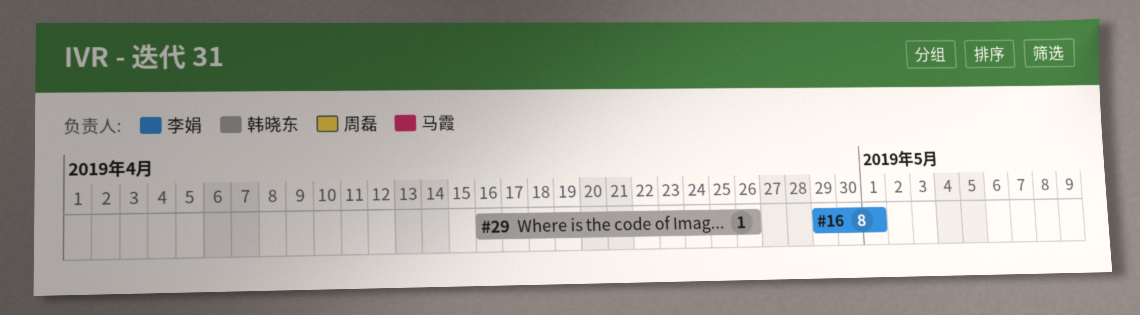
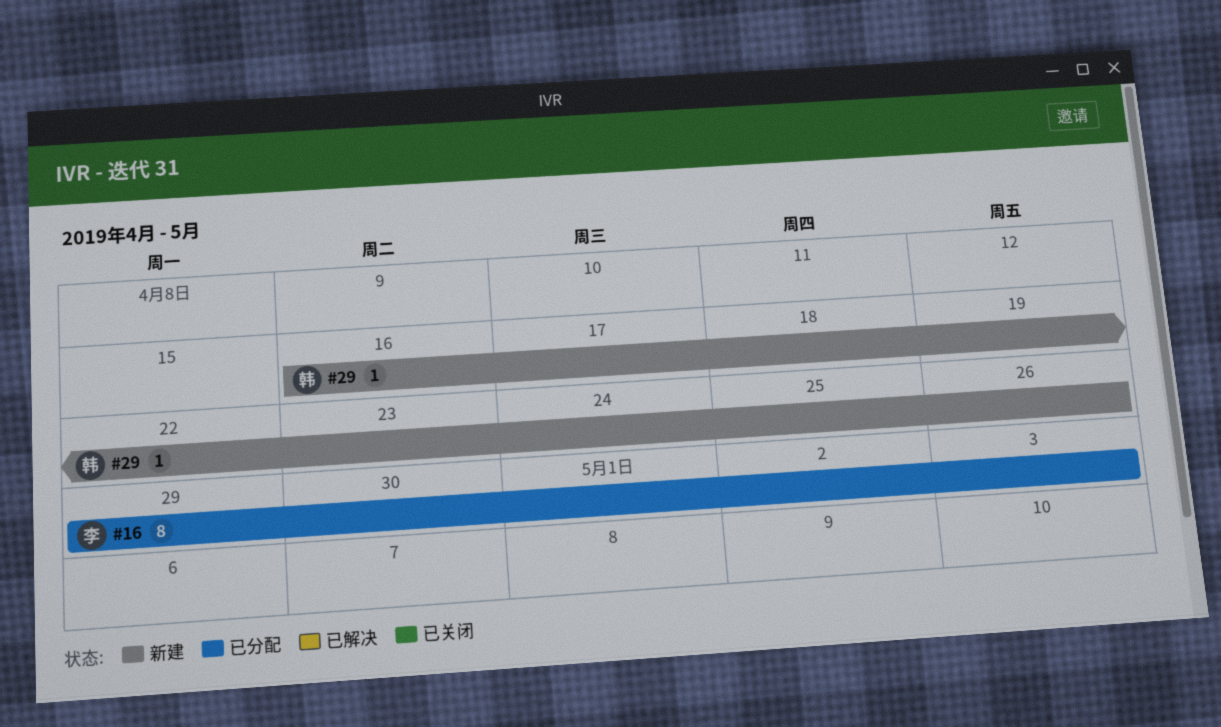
#16, due: May 1 -> May 3

